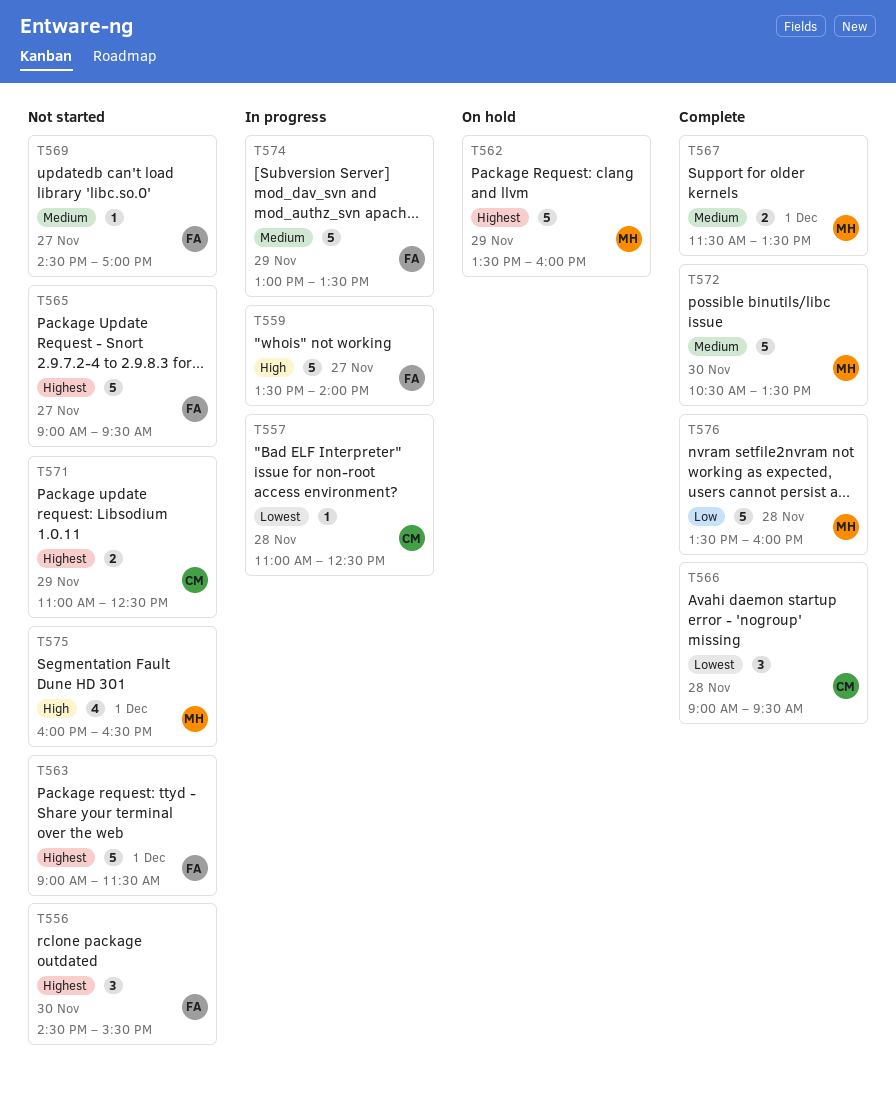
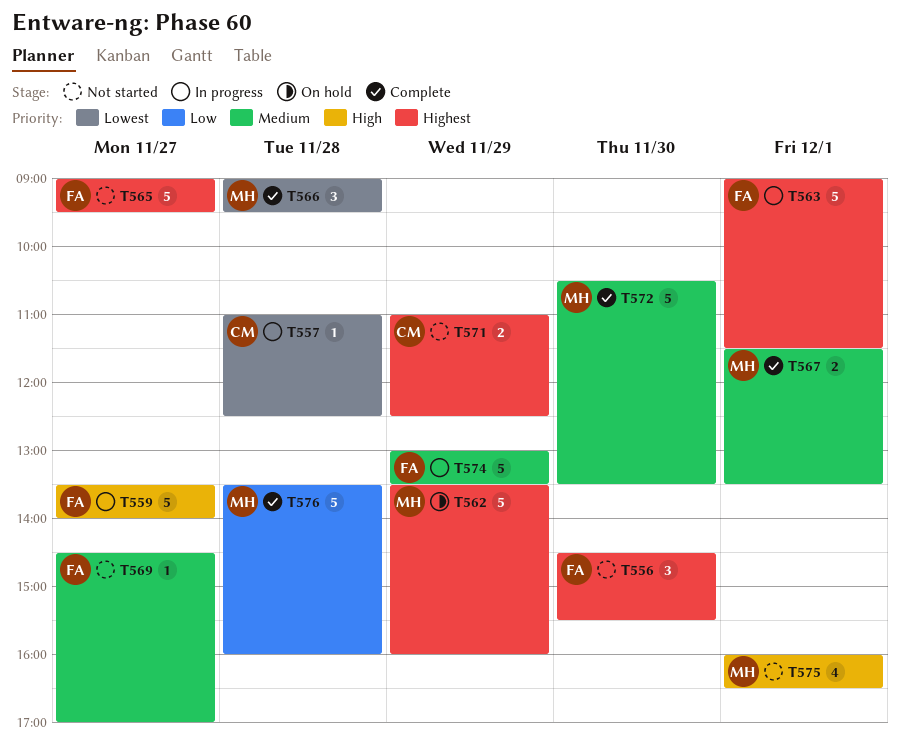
T563, status: Not started -> In progress
T566, owner: CM -> MH

